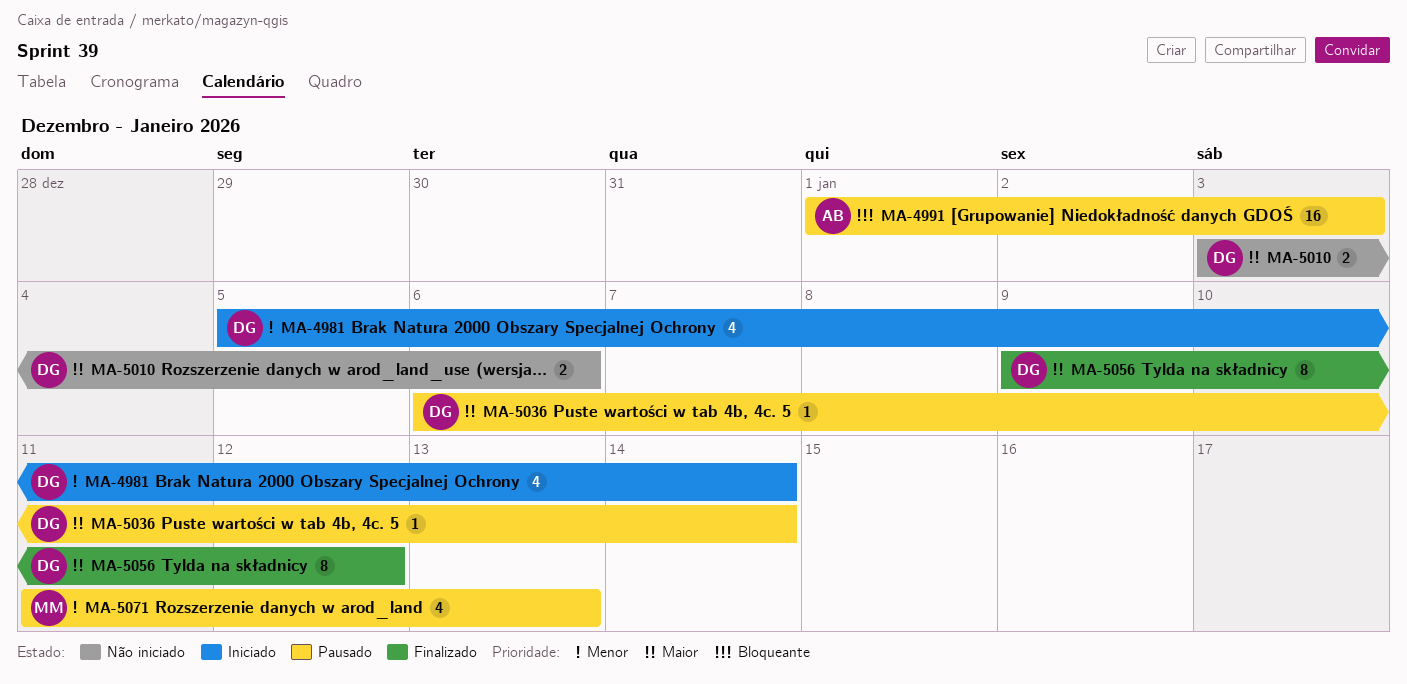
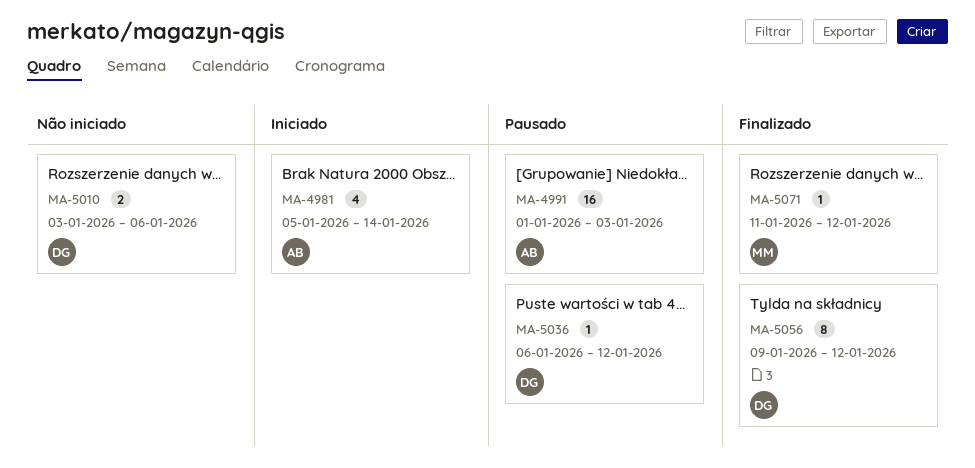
MA-4981, owner: DG -> AB
MA-5036, due: Jan 14 -> Jan 12
MA-5071, status: Pausado -> Finalizado
MA-5071, estimate: 4 -> 1
MA-5071, due: Jan 13 -> Jan 12

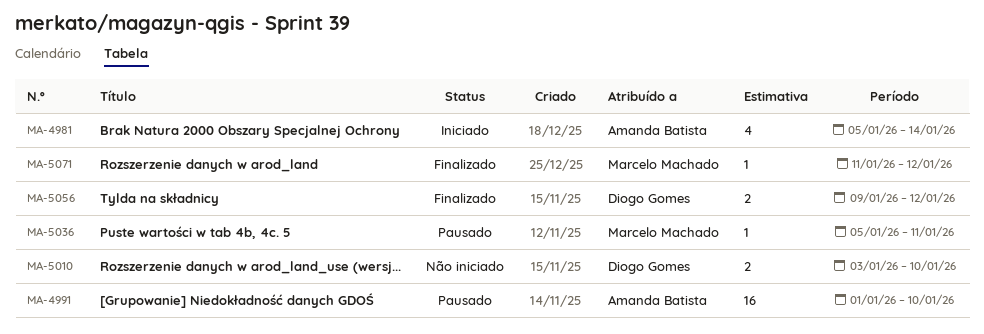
MA-4991, due: Jan 3 -> Jan 10
MA-5010, due: Jan 6 -> Jan 10
MA-5036, owner: Diogo Gomes -> Marcelo Machado
MA-5036, start: Jan 6 -> Jan 5
MA-5036, due: Jan 12 -> Jan 11
MA-5056, estimate: 8 -> 2

